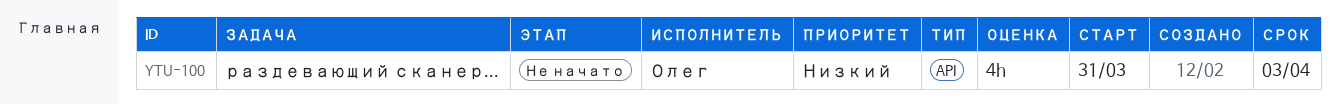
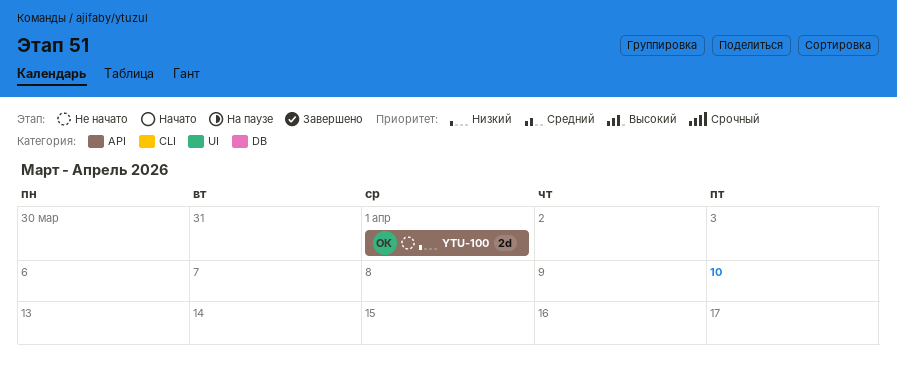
YTU-100, estimate: 4h -> 2d
YTU-100, start: Mar 31 -> Apr 1
YTU-100, due: Apr 3 -> Apr 1

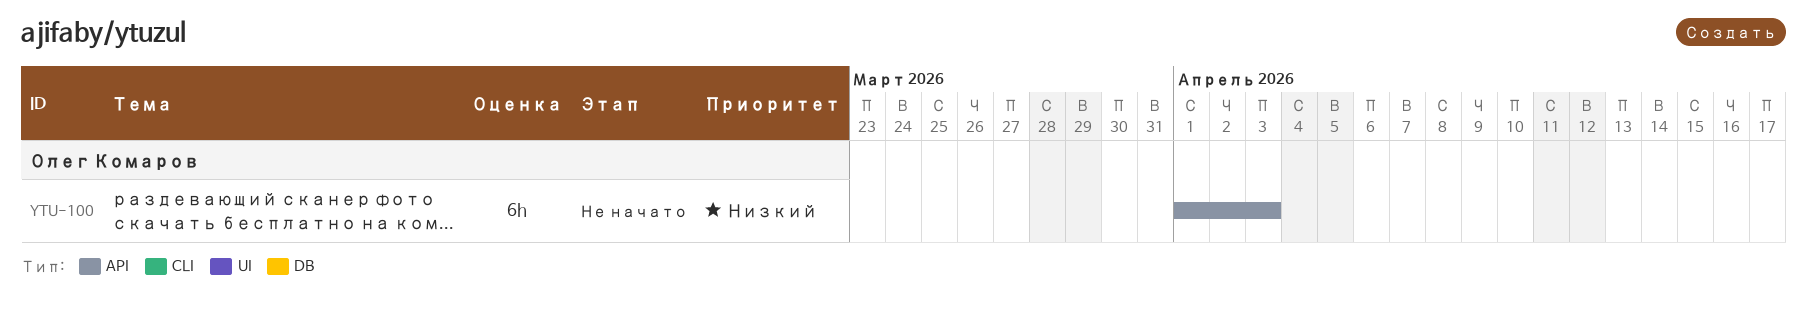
YTU-100, estimate: 2d -> 6h
YTU-100, due: Apr 1 -> Apr 3

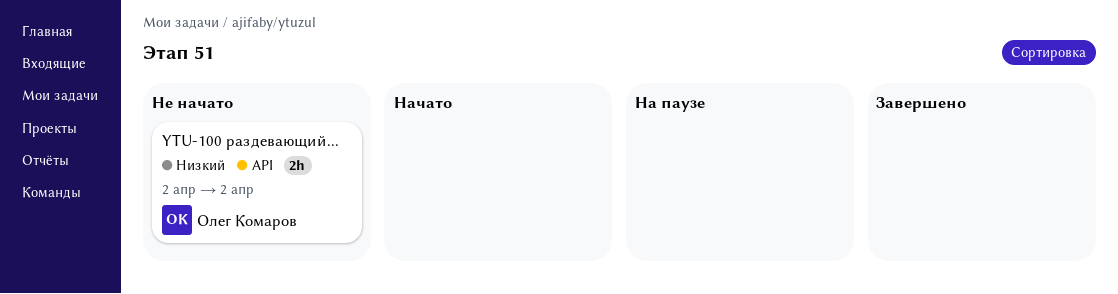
YTU-100, estimate: 6h -> 2h
YTU-100, start: Apr 1 -> Apr 2
YTU-100, due: Apr 3 -> Apr 2

